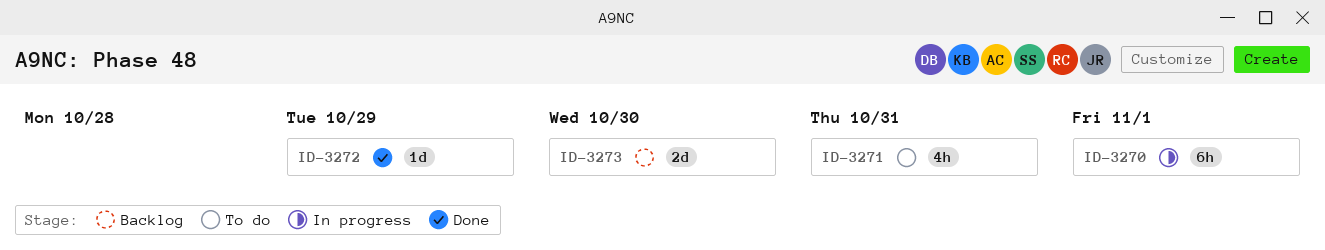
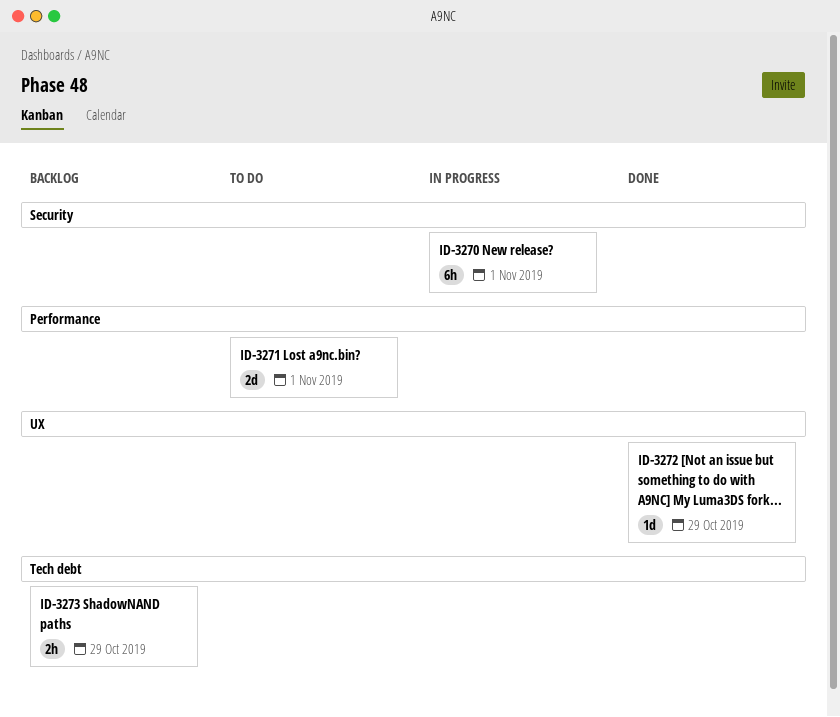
ID-3271, estimate: 4h -> 2d
ID-3271, due: Oct 31 -> Nov 1
ID-3273, estimate: 2d -> 2h
ID-3273, due: Oct 30 -> Oct 29

